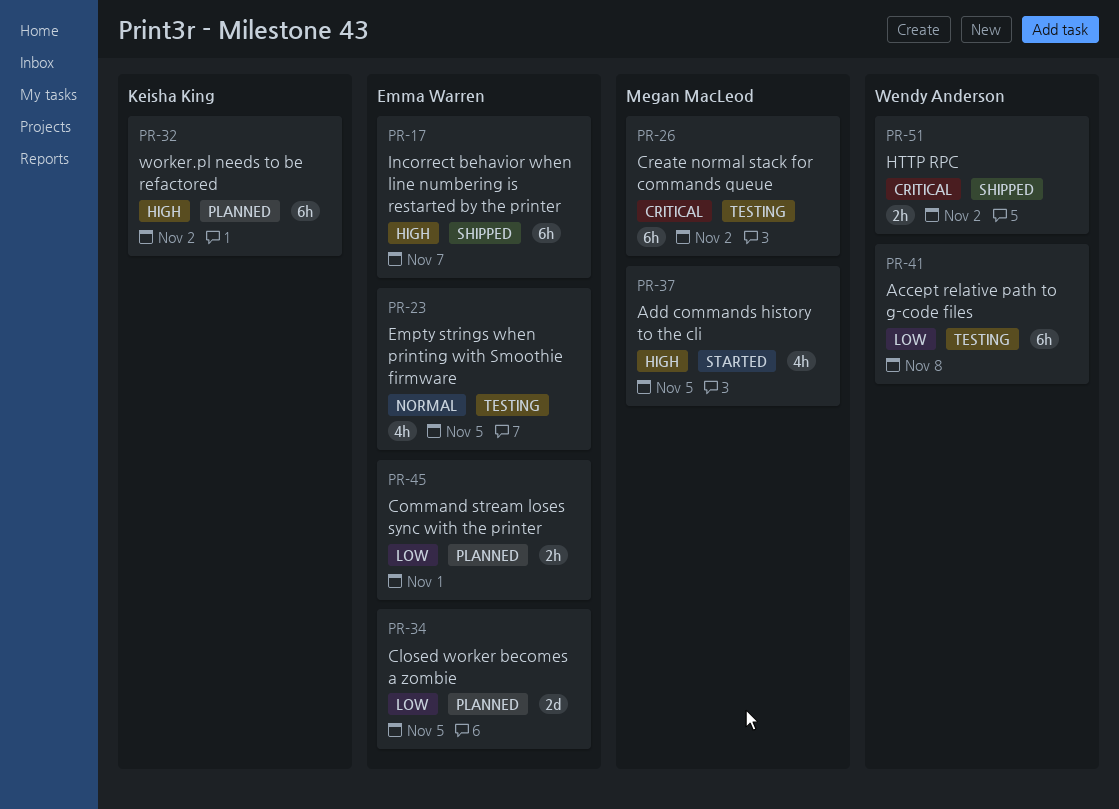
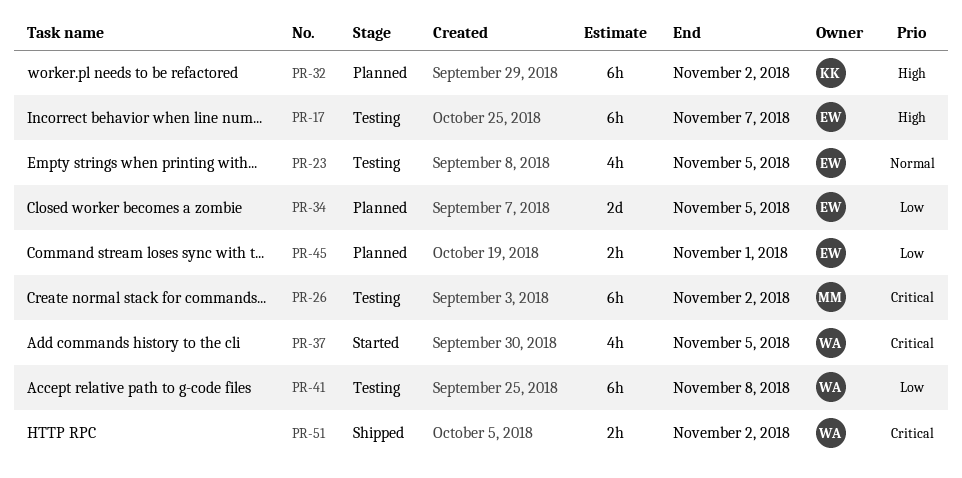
PR-17, status: Shipped -> Testing
PR-37, owner: Megan MacLeod -> Wendy Anderson
PR-37, priority: High -> Critical

